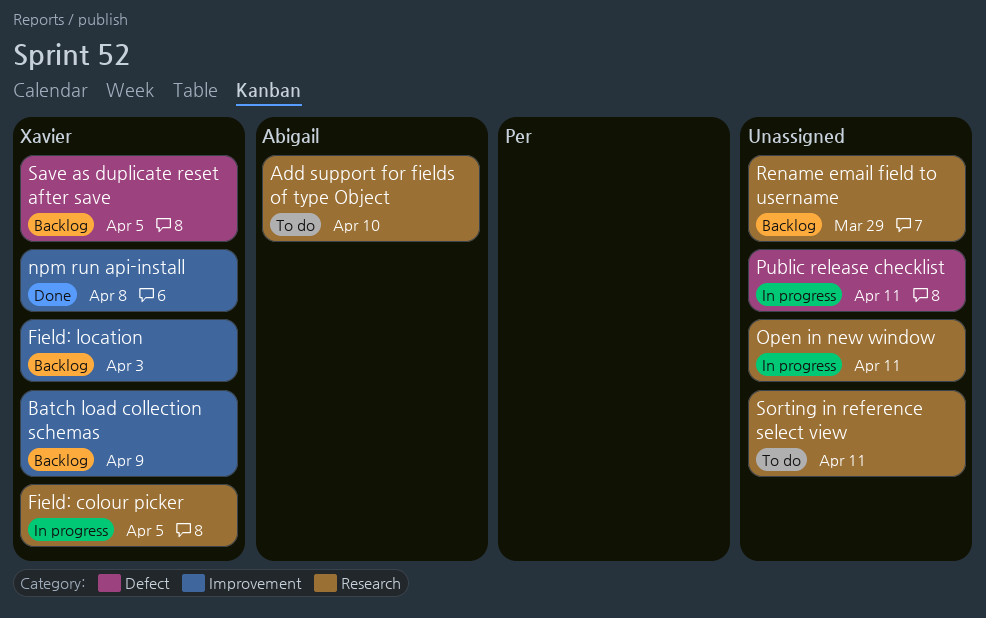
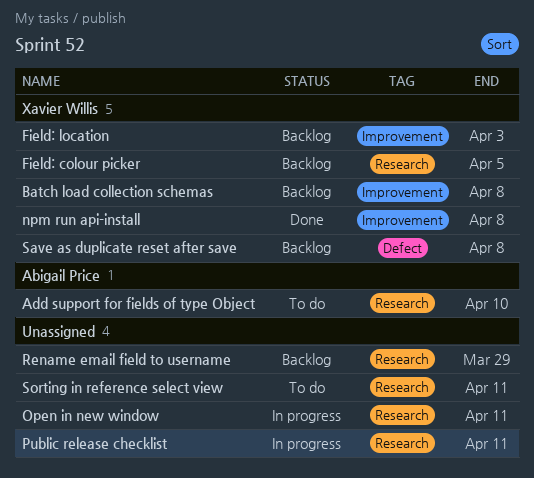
Batch load collection schemas, due: Apr 9 -> Apr 8
Field: colour picker, status: In progress -> Backlog
Public release checklist, label: Defect -> Research
Save as duplicate reset after save, due: Apr 5 -> Apr 8

